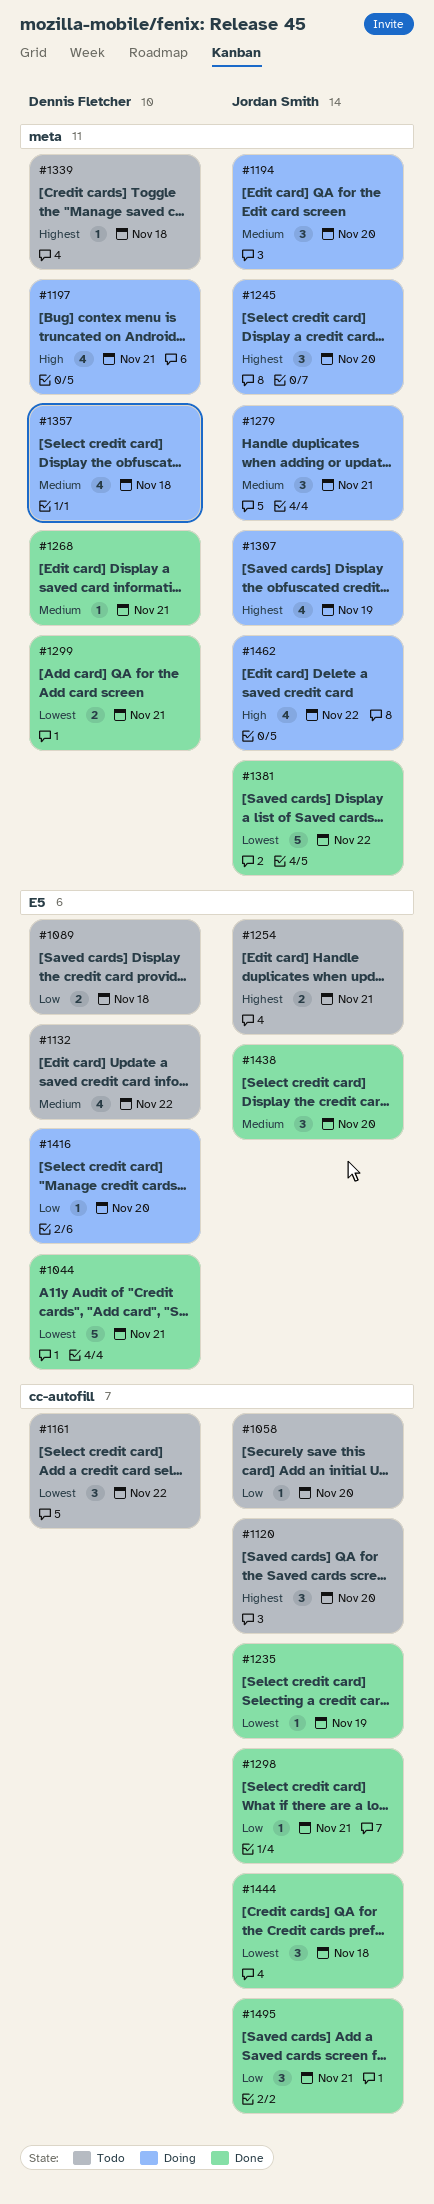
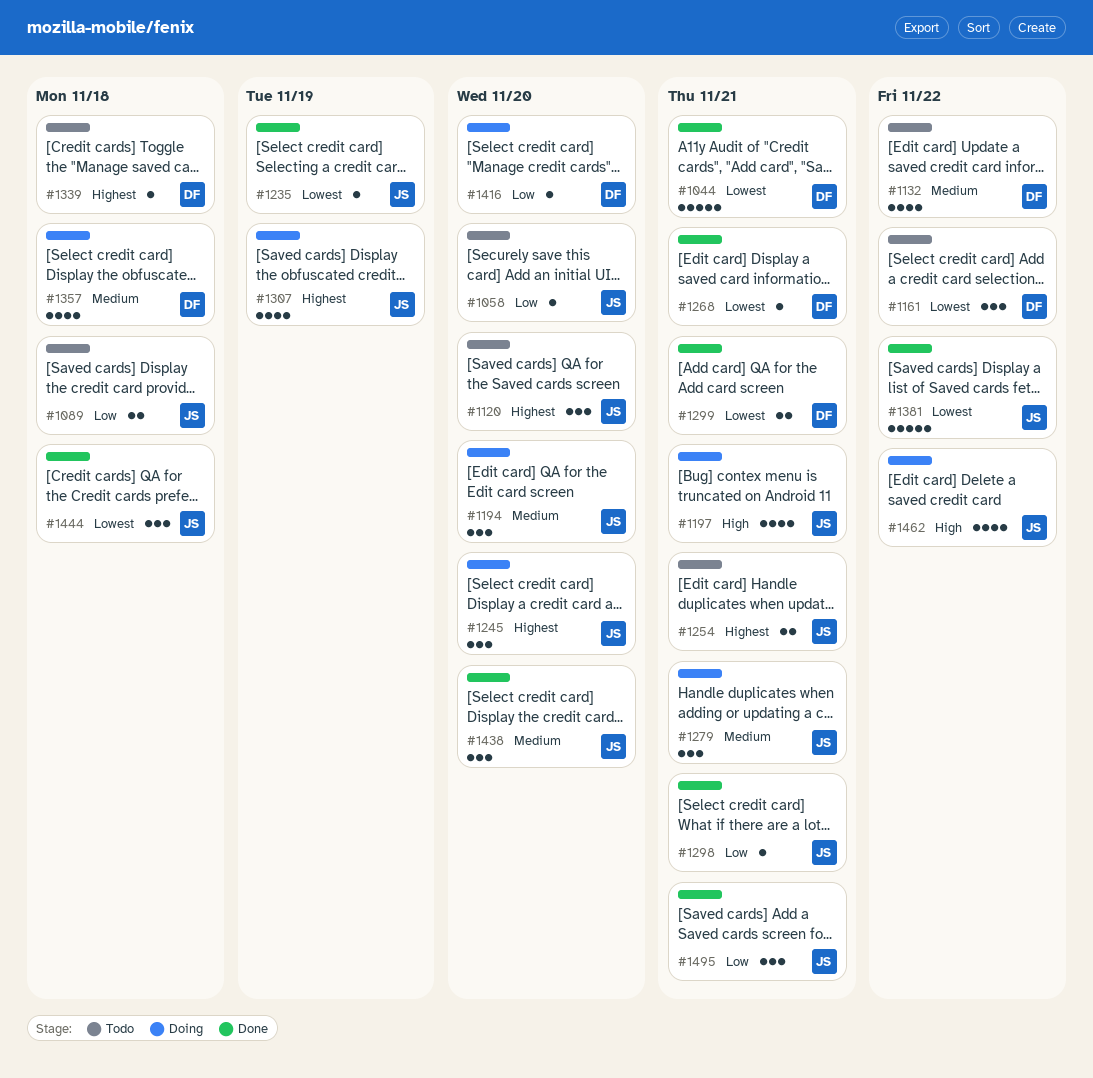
#1089, owner: Dennis Fletcher -> Jordan Smith
#1197, owner: Dennis Fletcher -> Jordan Smith
#1268, priority: Medium -> Lowest

